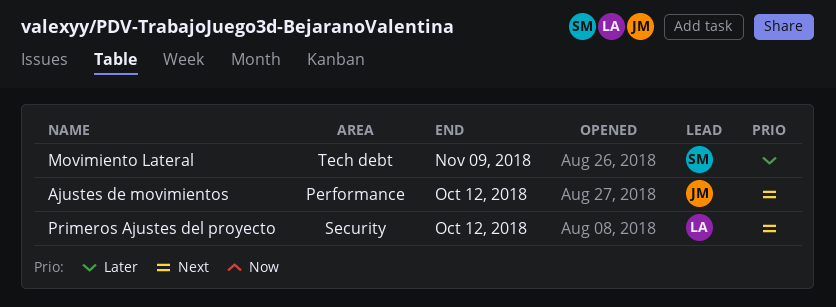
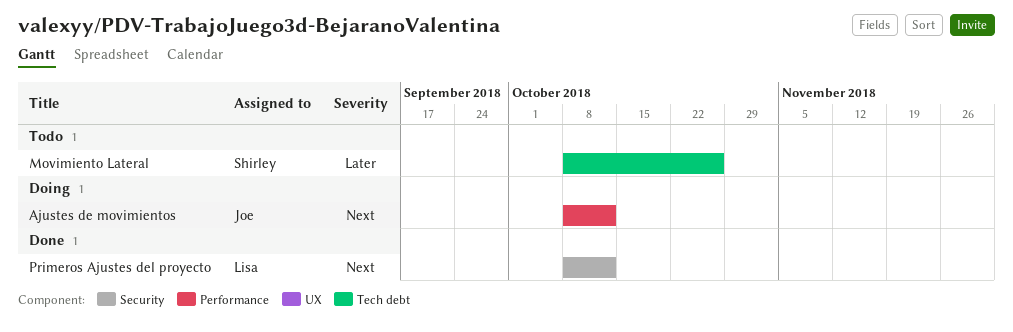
Movimiento Lateral, due: Nov 9 -> Oct 26

